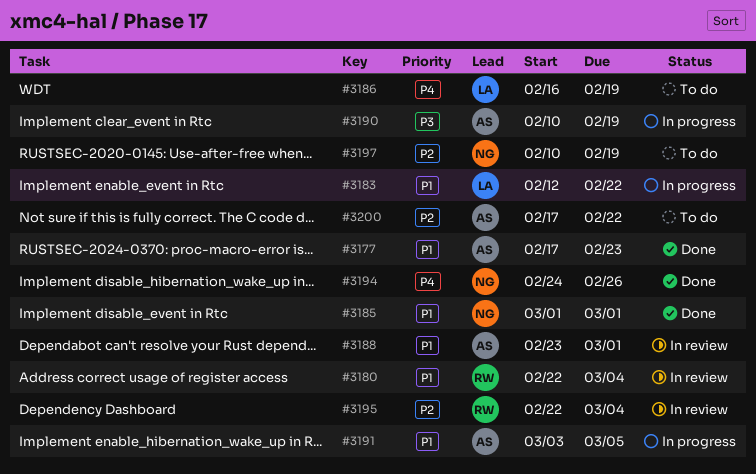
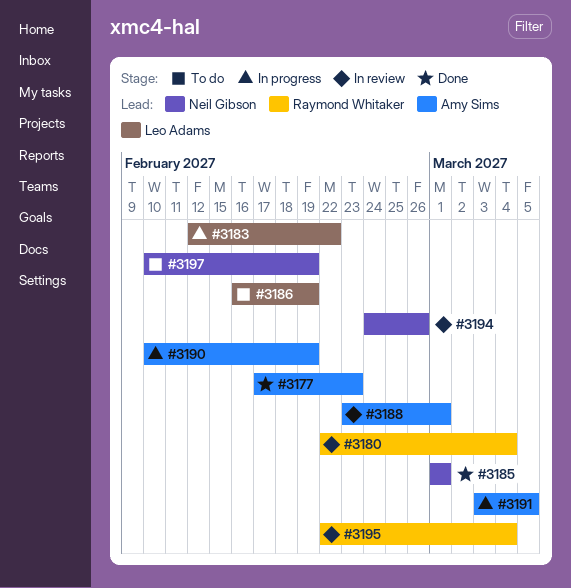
#3194, status: Done -> In review
#3200: present -> none

